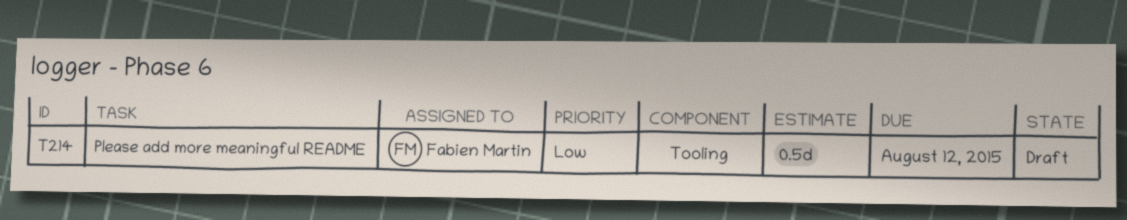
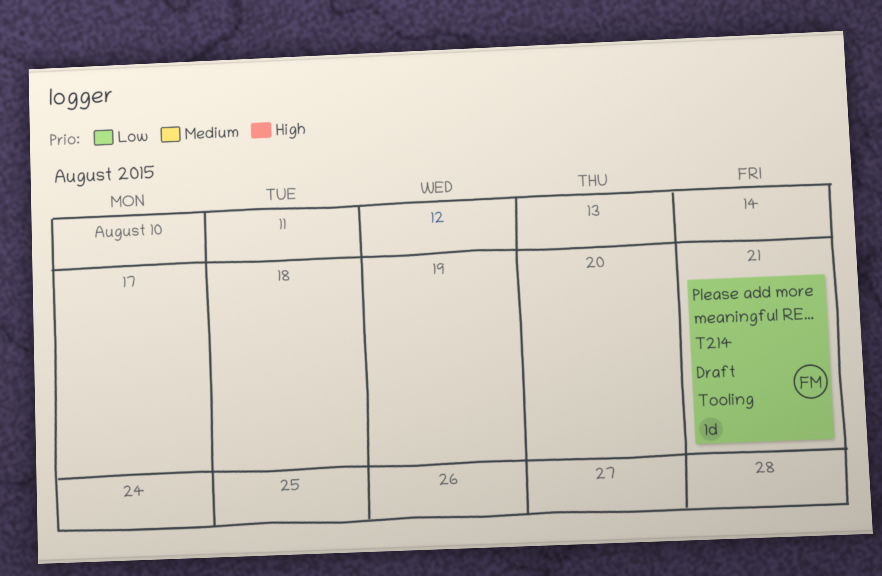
T214, estimate: 0.5d -> 1d
T214, due: Aug 12 -> Aug 21

